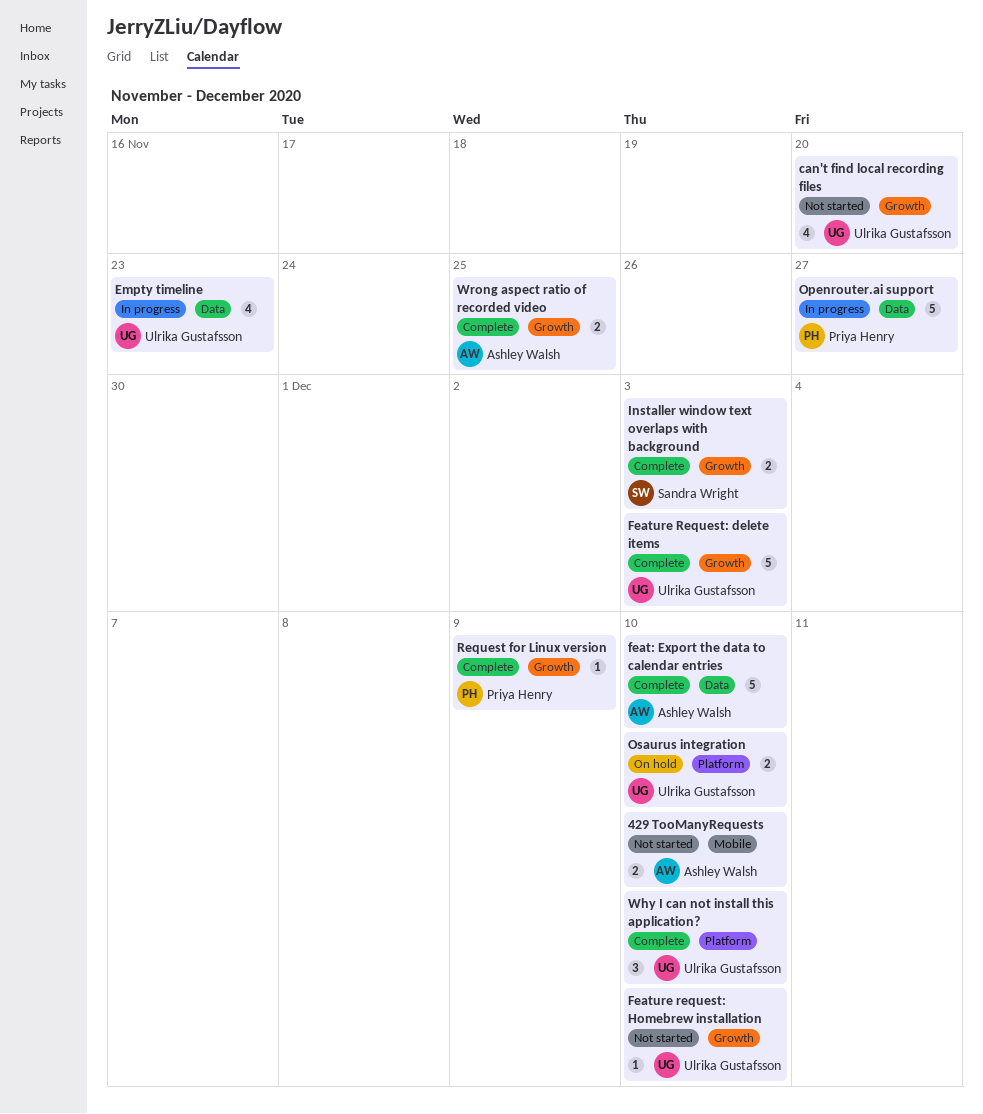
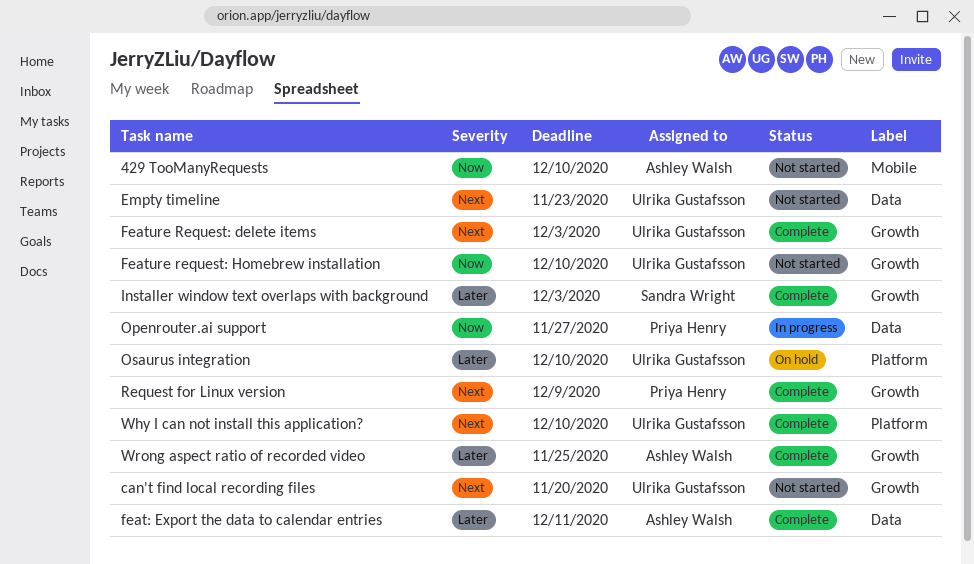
Empty timeline, status: In progress -> Not started
feat: Export the data to calendar entries, due: Dec 10 -> Dec 11

